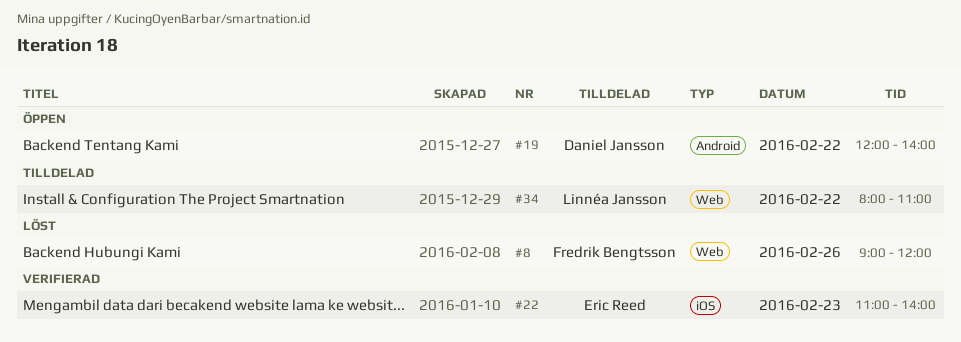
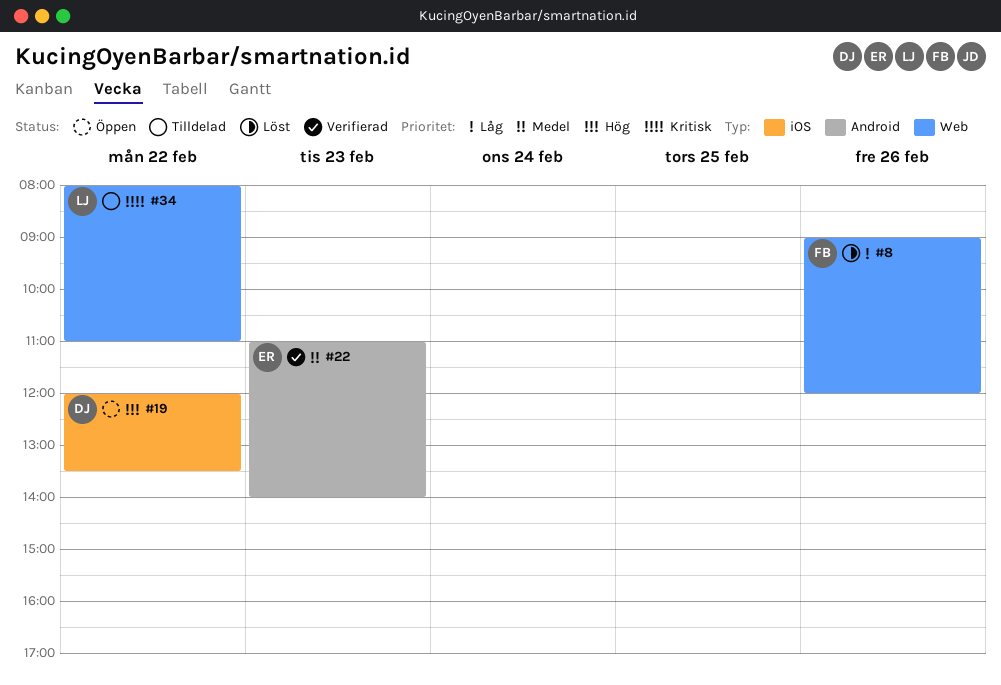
#19, label: Android -> iOS
#19, ends: 14:00 -> 13:30
#22, label: iOS -> Android

